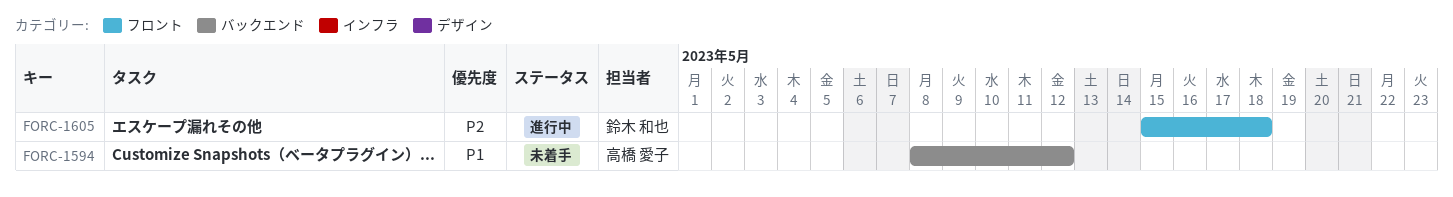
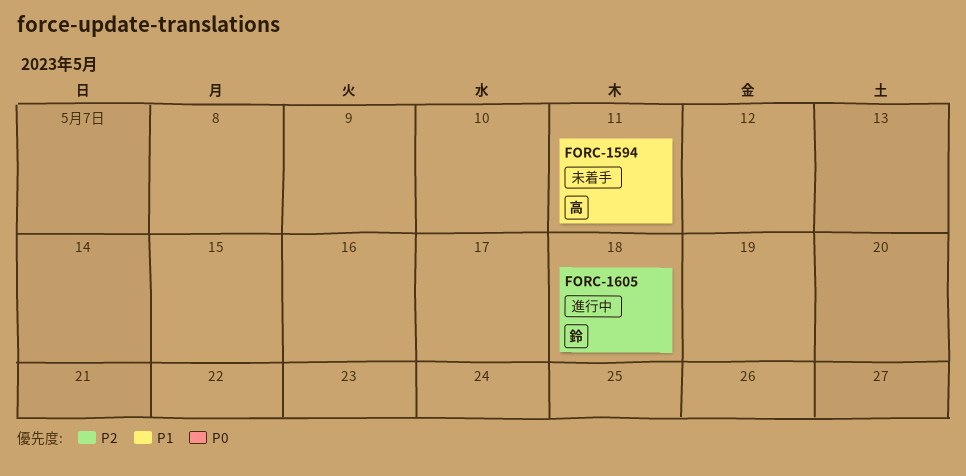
FORC-1594, due: May 12 -> May 11

